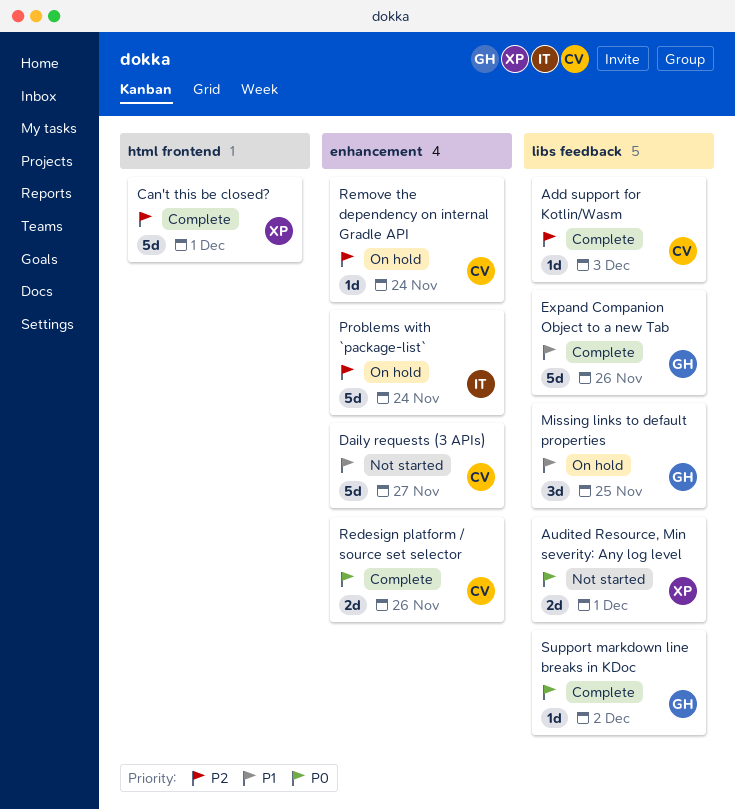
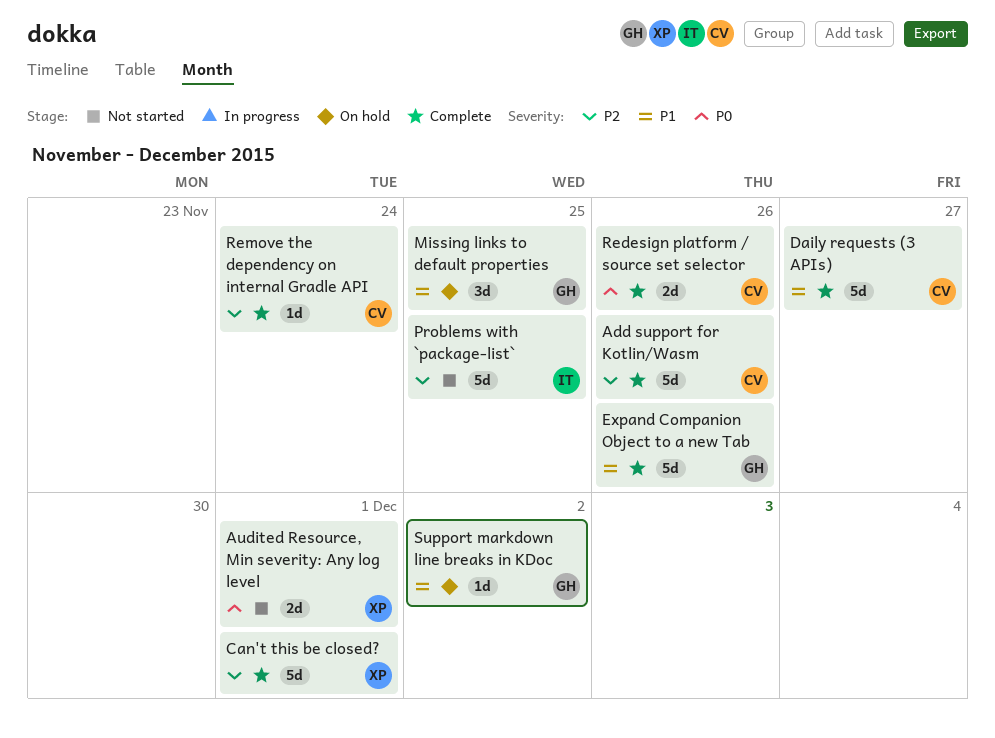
Add support for Kotlin/Wasm, estimate: 1d -> 5d
Add support for Kotlin/Wasm, due: Dec 3 -> Nov 26
Daily requests (3 APIs), status: Not started -> Complete
Problems with `package-list`, status: On hold -> Not started
Problems with `package-list`, due: Nov 24 -> Nov 25
Remove the dependency on internal Gradle API, status: On hold -> Complete
Support markdown line breaks in KDoc, status: Complete -> On hold
Support markdown line breaks in KDoc, priority: P0 -> P1

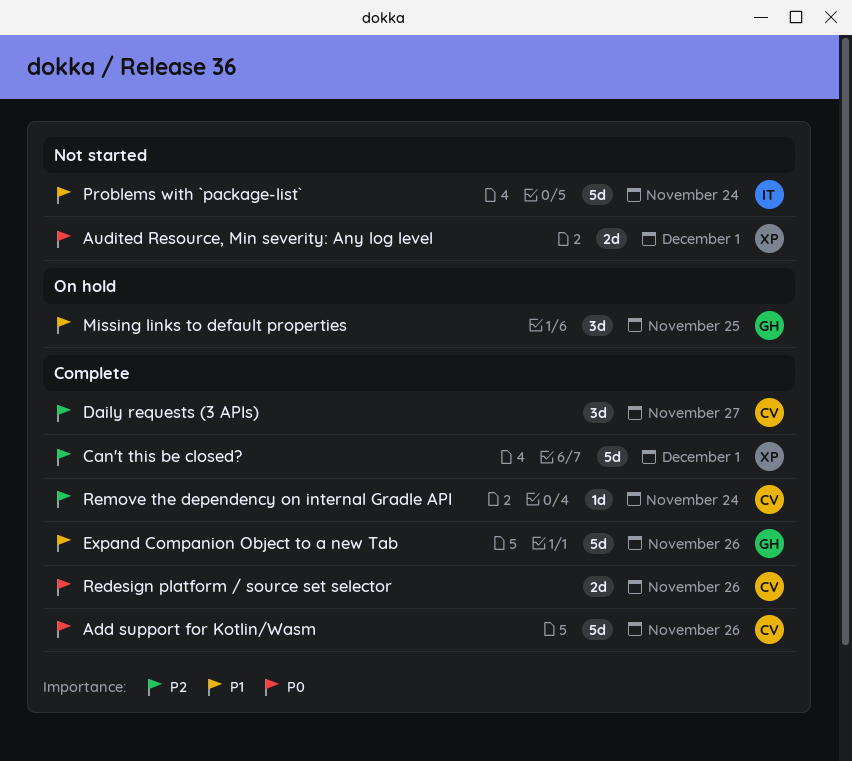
Add support for Kotlin/Wasm, priority: P2 -> P0
Daily requests (3 APIs), priority: P1 -> P2
Daily requests (3 APIs), estimate: 5d -> 3d
Problems with `package-list`, priority: P2 -> P1
Problems with `package-list`, due: Nov 25 -> Nov 24
Support markdown line breaks in KDoc: present -> none

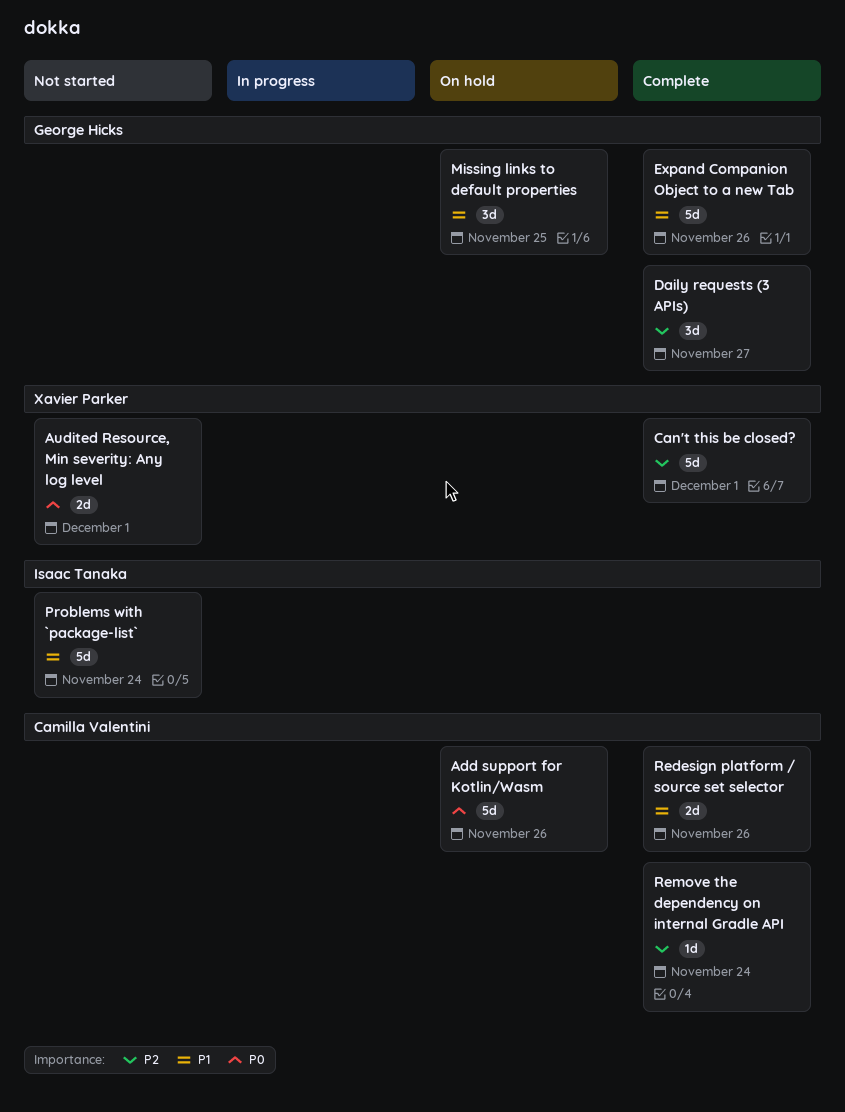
Add support for Kotlin/Wasm, status: Complete -> On hold
Daily requests (3 APIs), owner: Camilla Valentini -> George Hicks
Redesign platform / source set selector, priority: P0 -> P1

